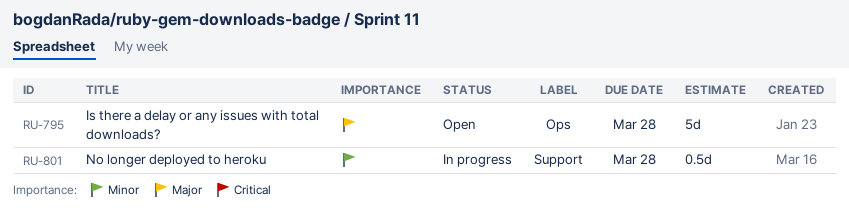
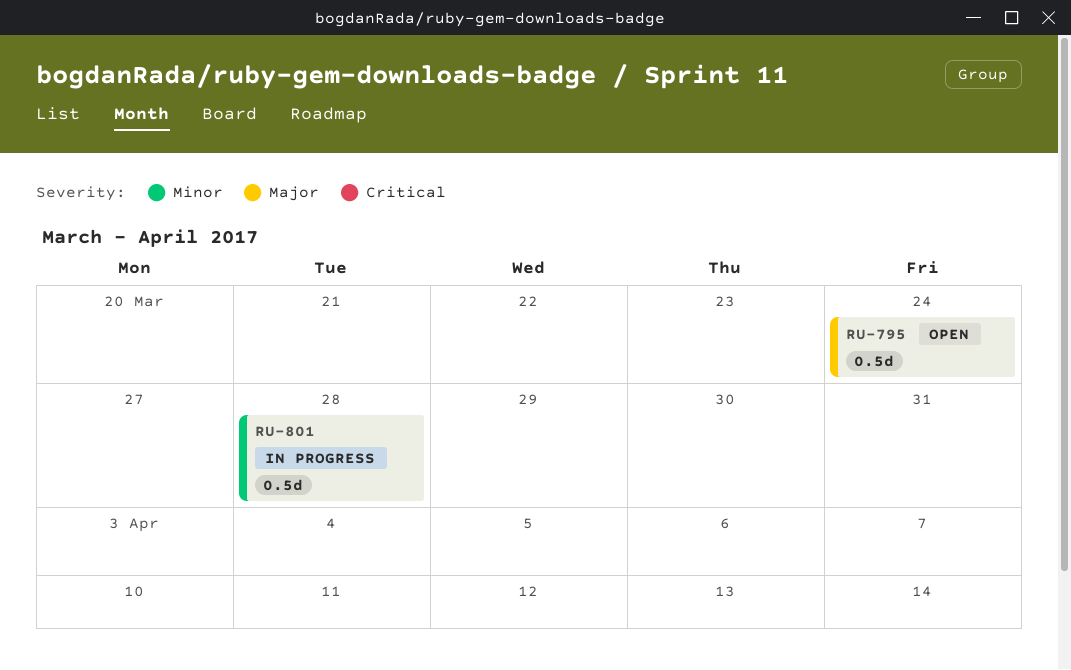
RU-795, estimate: 5d -> 0.5d
RU-795, due: Mar 28 -> Mar 24

